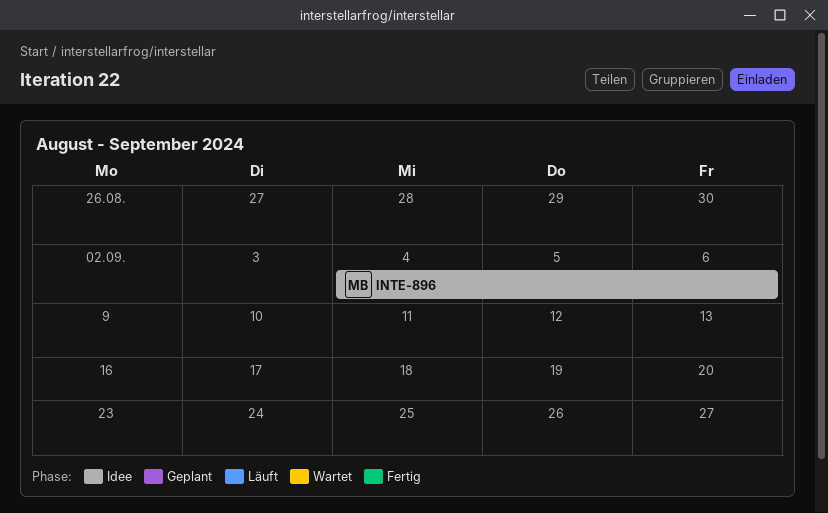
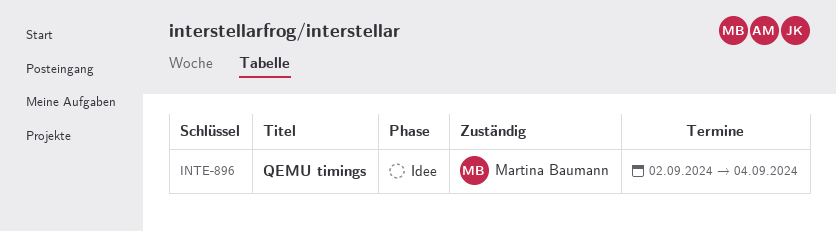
INTE-896, start: Sep 4 -> Sep 2
INTE-896, due: Sep 6 -> Sep 4

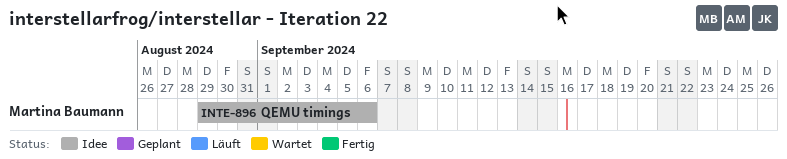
INTE-896, start: Sep 2 -> Aug 29
INTE-896, due: Sep 4 -> Sep 6

